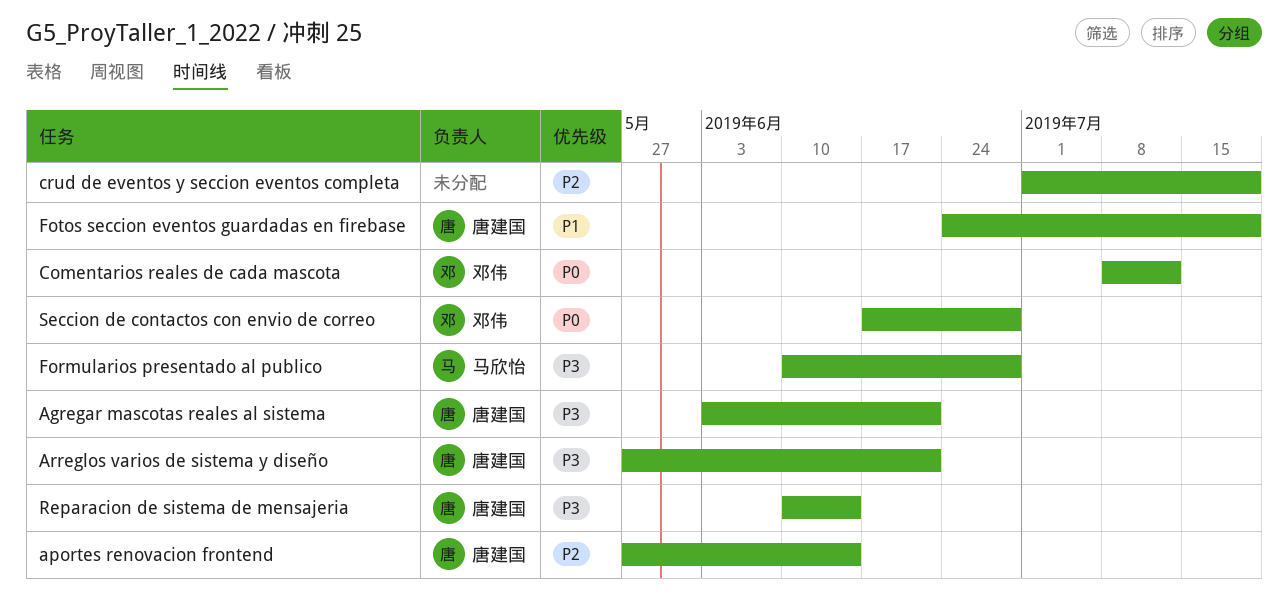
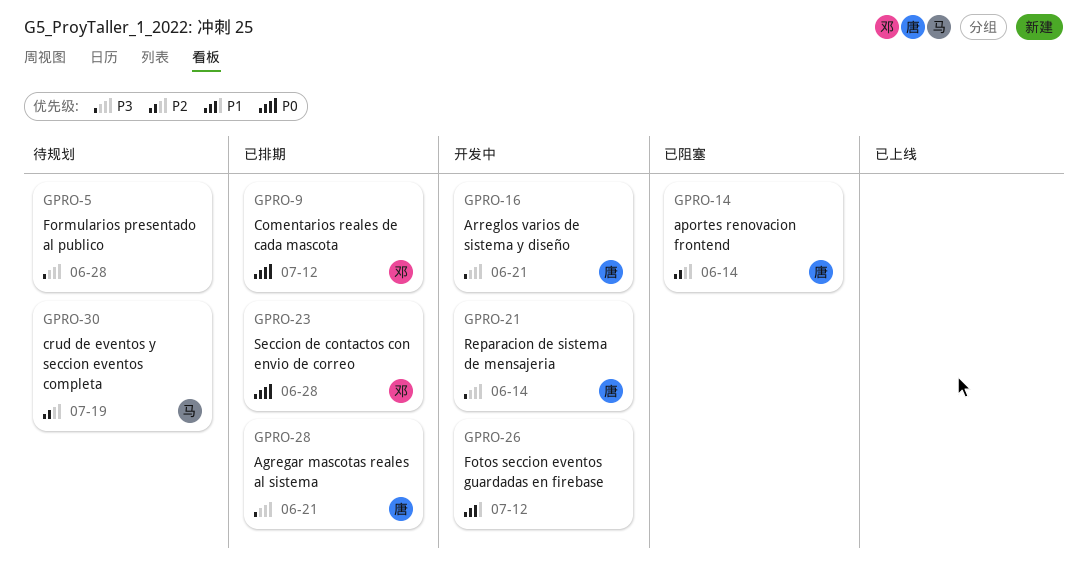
crud de eventos y seccion eventos completa, owner: none -> 马欣怡
Formularios presentado al publico, owner: 马欣怡 -> none
Fotos seccion eventos guardadas en firebase, owner: 唐建国 -> none
Fotos seccion eventos guardadas en firebase, due: Jul 19 -> Jul 12

